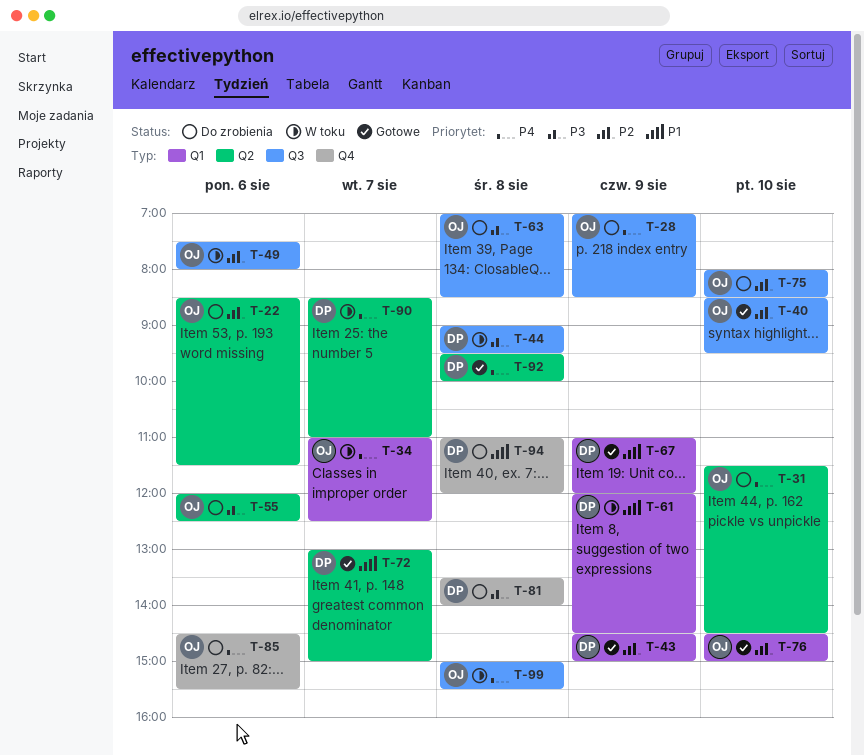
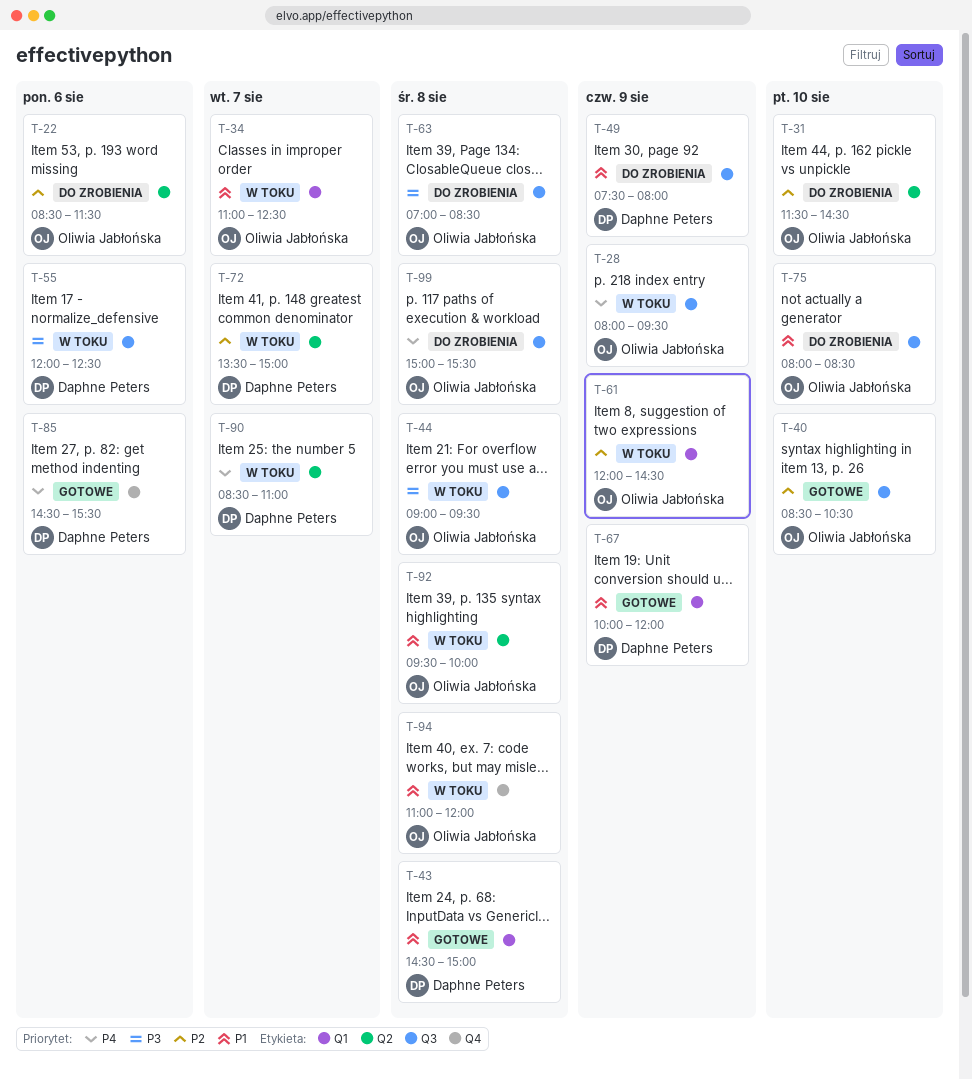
T-28, status: Do zrobienia -> W toku
T-28, begins: 07:00 -> 08:00
T-28, ends: 08:30 -> 09:30
T-31, priority: P4 -> P2
T-34, priority: P4 -> P1
T-40, ends: 09:30 -> 10:30
T-43, priority: P2 -> P1
T-43, day: Aug 9 -> Aug 8
T-44, owner: Daphne Peters -> Oliwia Jabłońska
T-49, status: W toku -> Do zrobienia
T-49, owner: Oliwia Jabłońska -> Daphne Peters
T-49, priority: P2 -> P1
T-49, day: Aug 6 -> Aug 9
T-55, status: Do zrobienia -> W toku
T-55, owner: Oliwia Jabłońska -> Daphne Peters
T-55, label: Q2 -> Q3
T-61, owner: Daphne Peters -> Oliwia Jabłońska
T-61, priority: P1 -> P2
T-67, begins: 11:00 -> 10:00
T-72, status: Gotowe -> W toku
T-72, priority: P1 -> P2
T-72, begins: 13:00 -> 13:30
T-75, priority: P2 -> P1
T-76: present -> none
T-81: present -> none
T-85, status: Do zrobienia -> Gotowe
T-85, owner: Oliwia Jabłońska -> Daphne Peters
T-92, status: Gotowe -> W toku
T-92, owner: Daphne Peters -> Oliwia Jabłońska
T-92, priority: P4 -> P1
T-94, status: Do zrobienia -> W toku
T-94, owner: Daphne Peters -> Oliwia Jabłońska
T-99, status: W toku -> Do zrobienia

